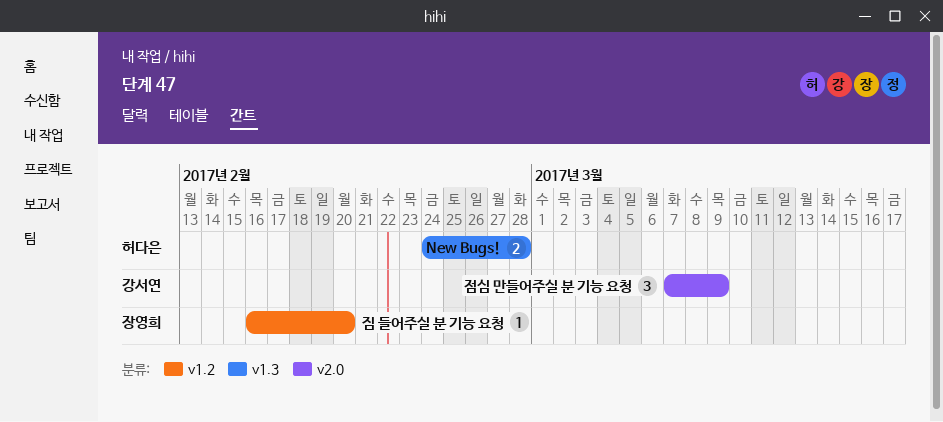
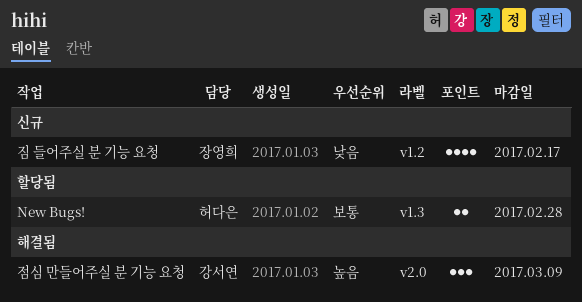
짐 들어주실 분 기능 요청, estimate: 1 -> 4
짐 들어주실 분 기능 요청, due: Feb 20 -> Feb 17

